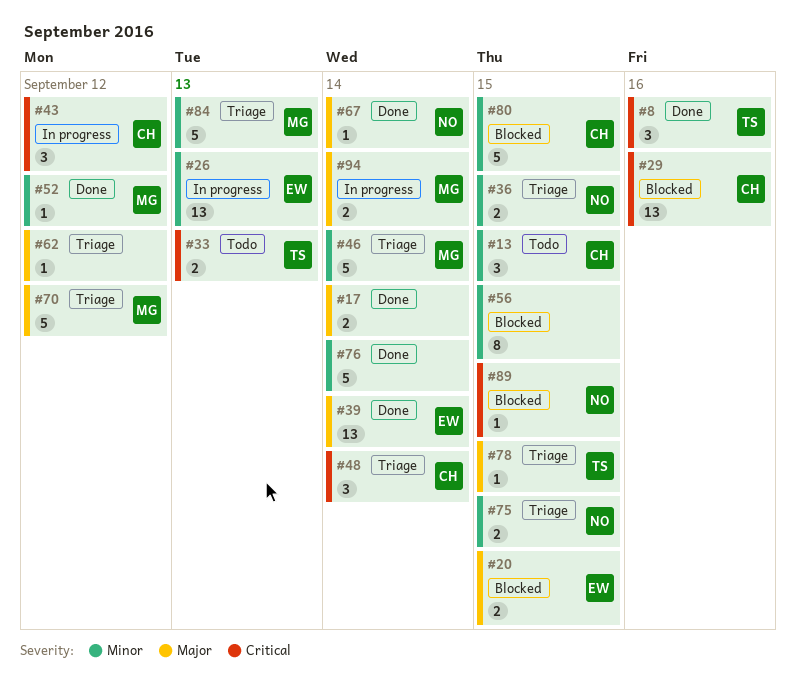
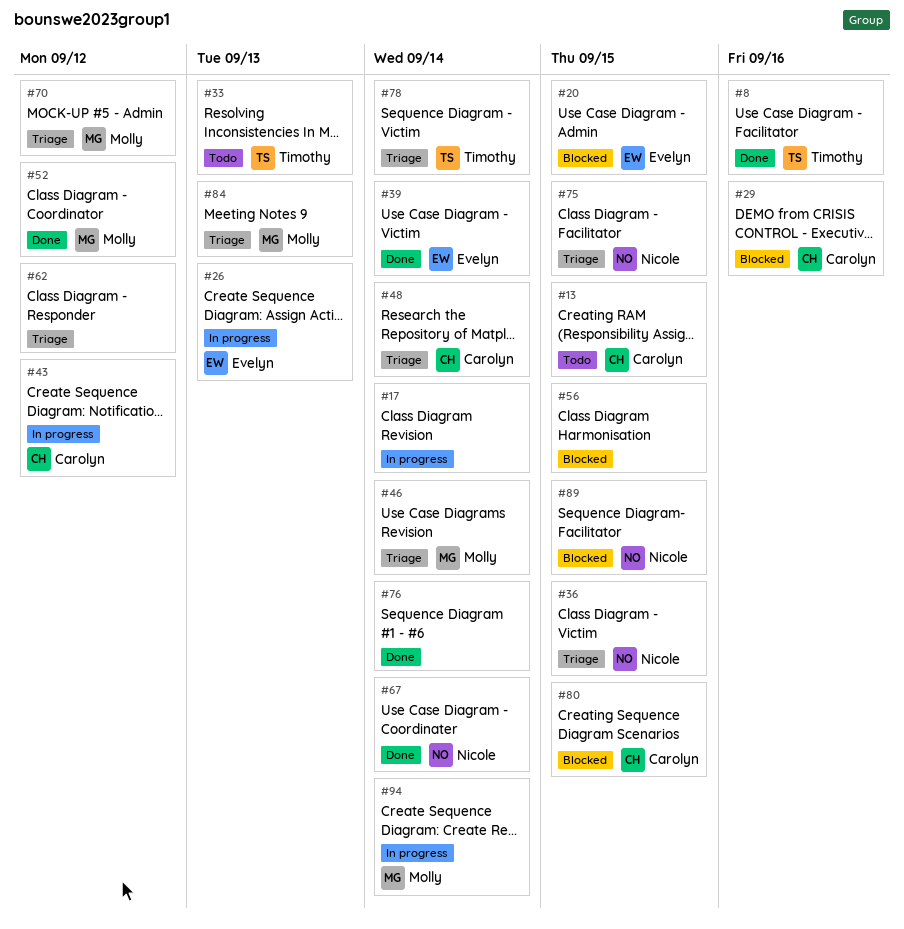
#17, status: Done -> In progress
#78, due: Sep 15 -> Sep 14

